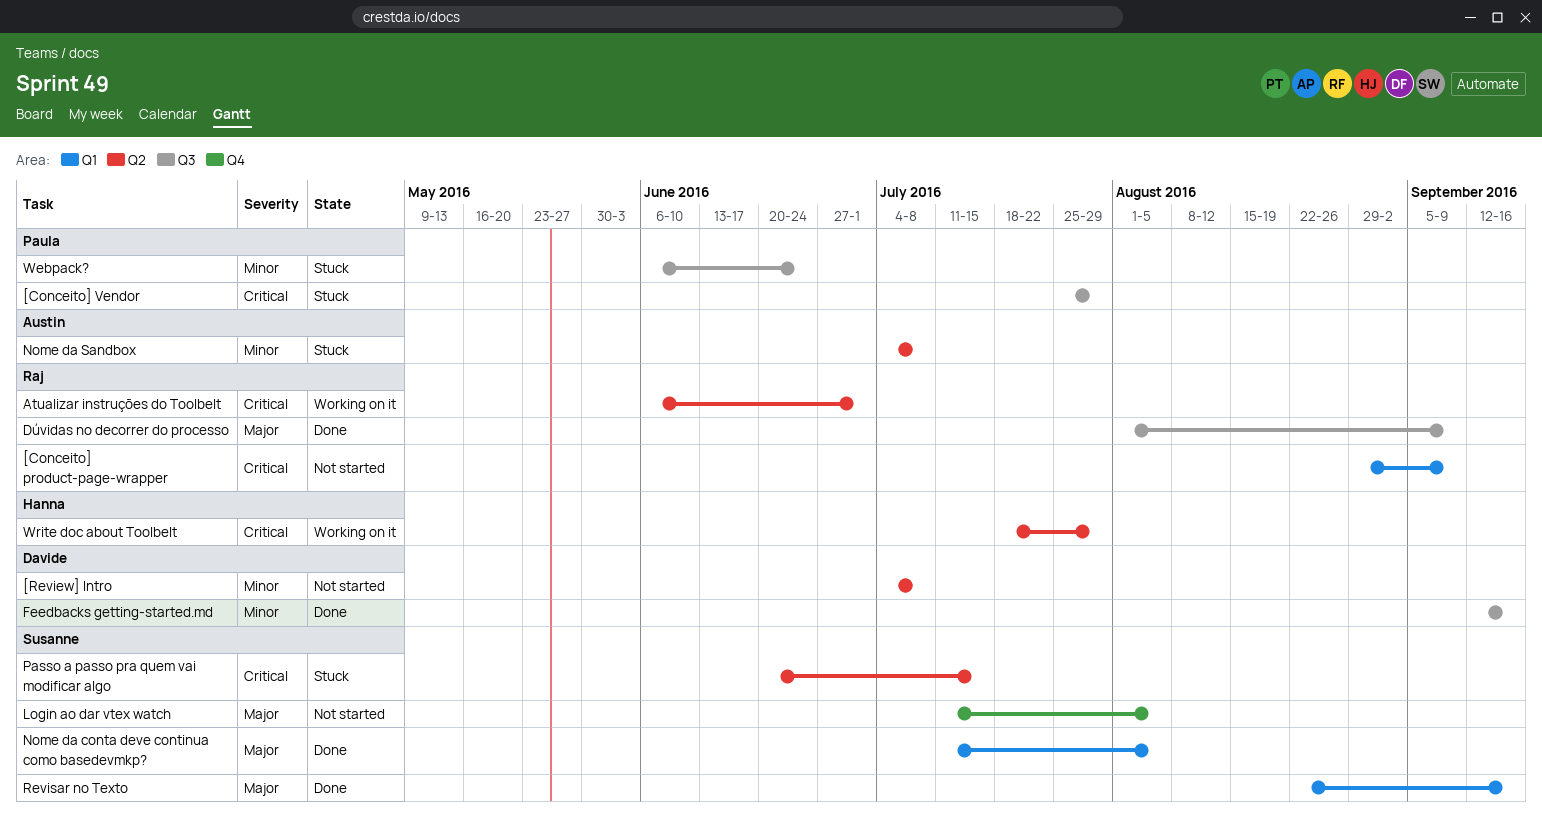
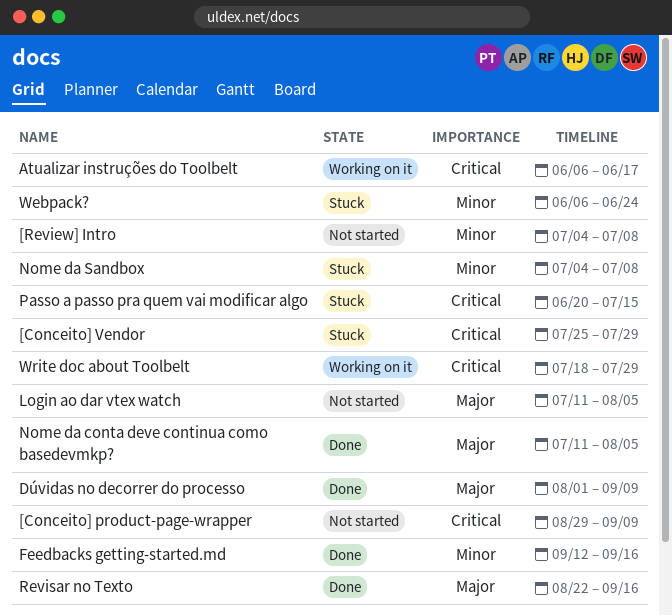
Atualizar instruções do Toolbelt, due: Jul 1 -> Jun 17

